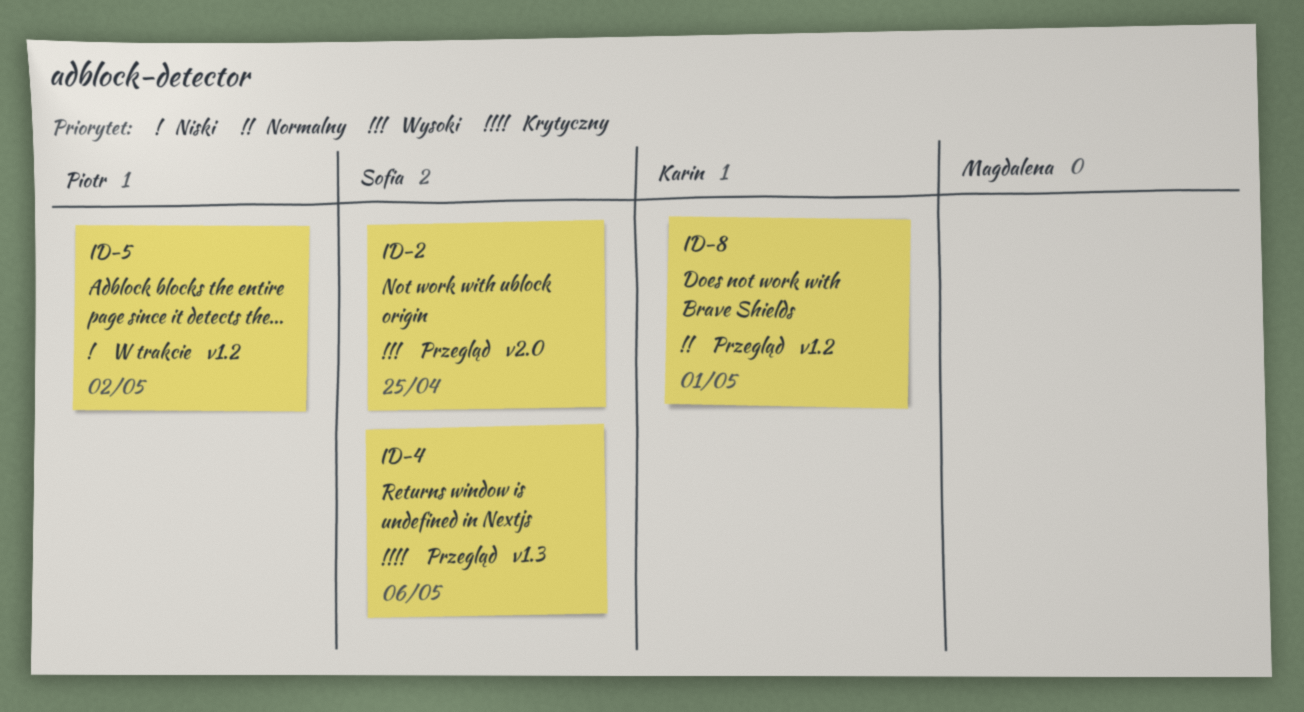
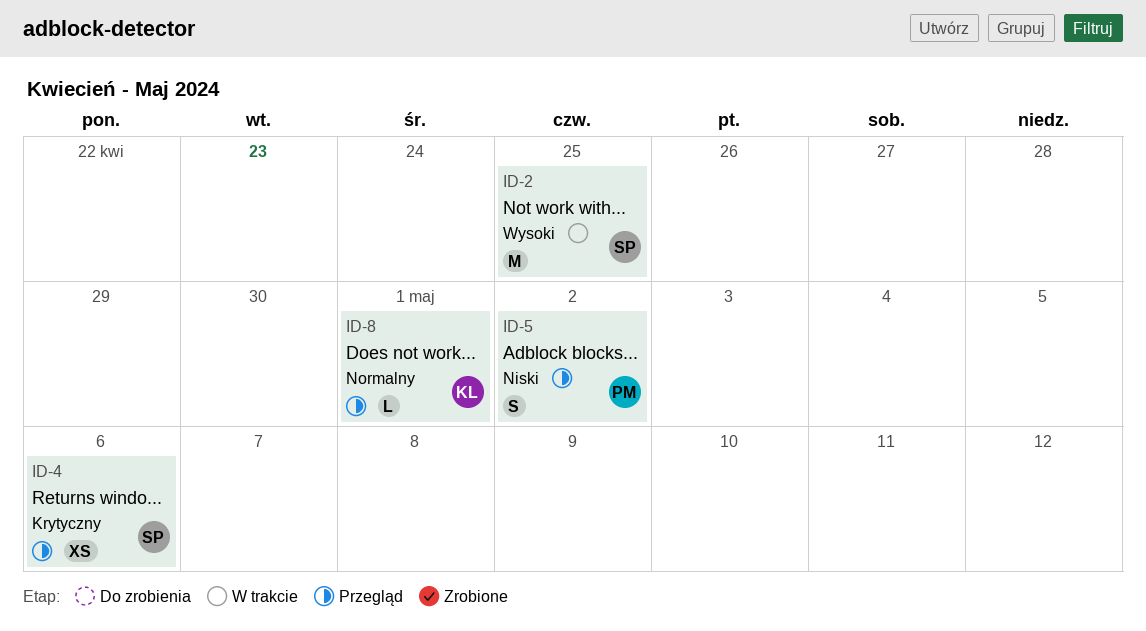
ID-2, status: Przegląd -> W trakcie
ID-5, status: W trakcie -> Przegląd

